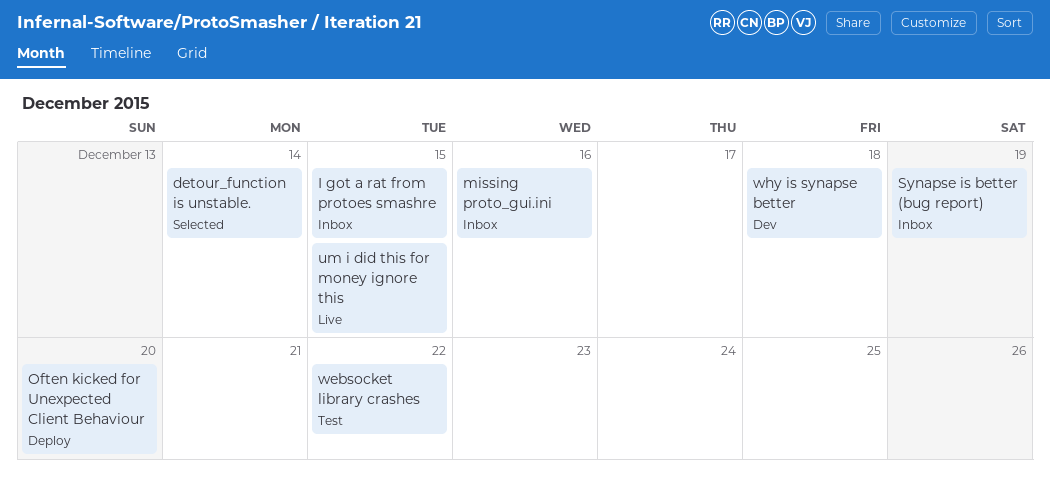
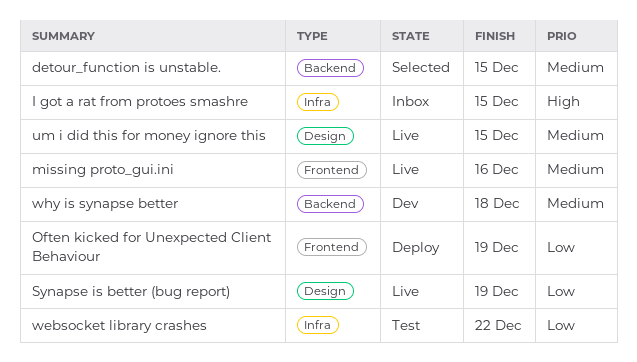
detour_function is unstable., due: Dec 14 -> Dec 15
missing proto_gui.ini, status: Inbox -> Live
Often kicked for Unexpected Client Behaviour, due: Dec 20 -> Dec 19
Synapse is better (bug report), status: Inbox -> Live

